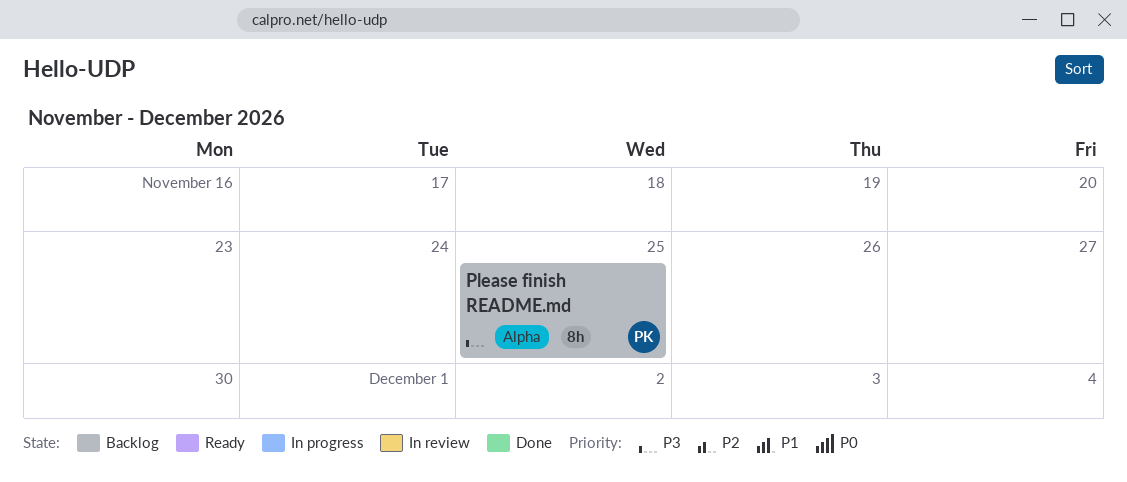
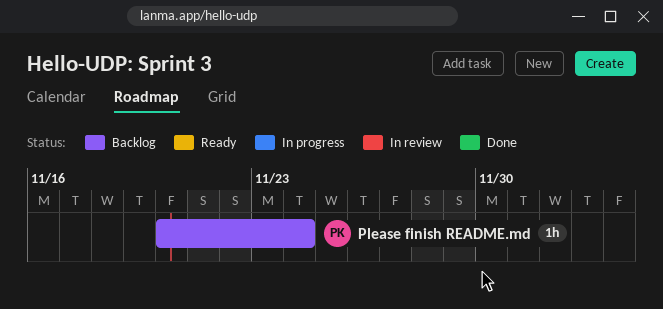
Please finish README.md, estimate: 8h -> 1h
Please finish README.md, due: Nov 25 -> Nov 24

